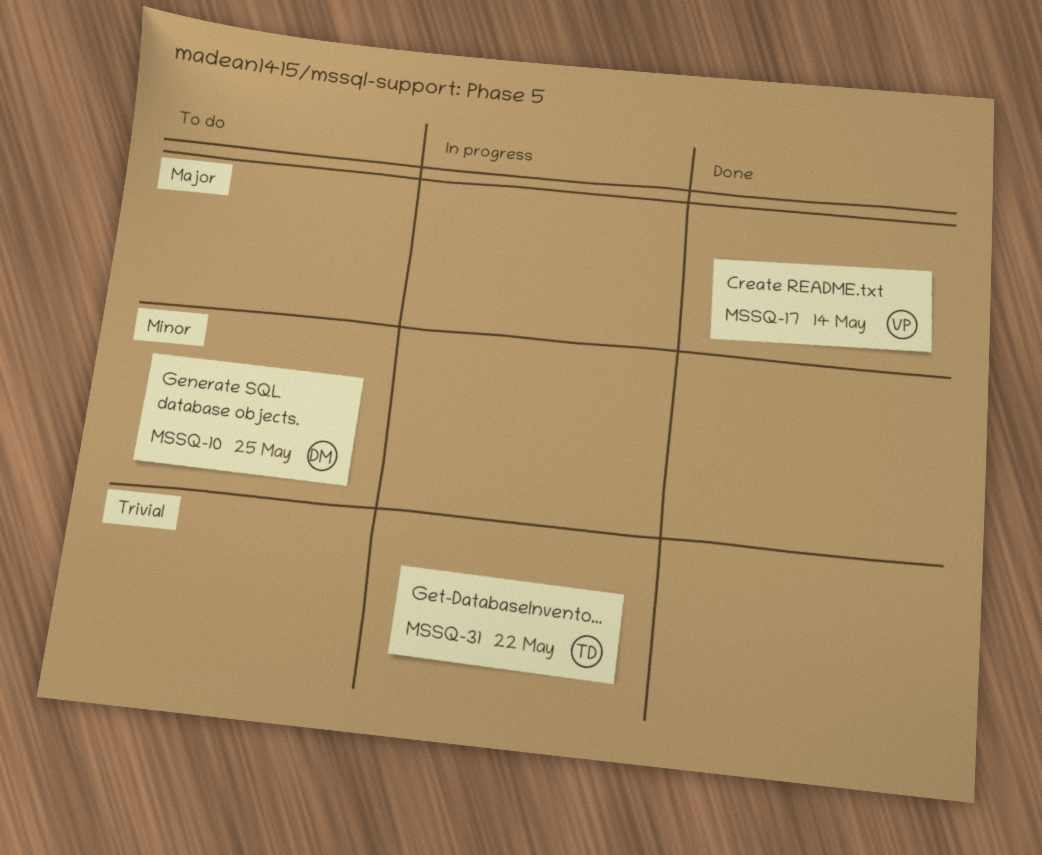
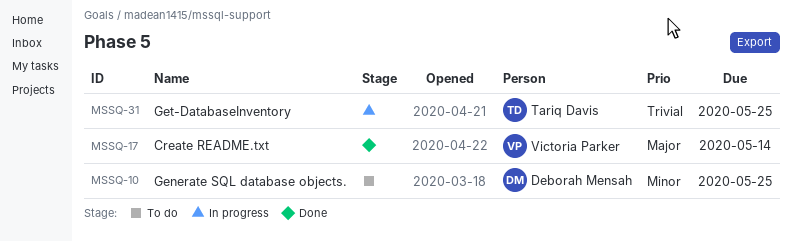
MSSQ-31, due: May 22 -> May 25

